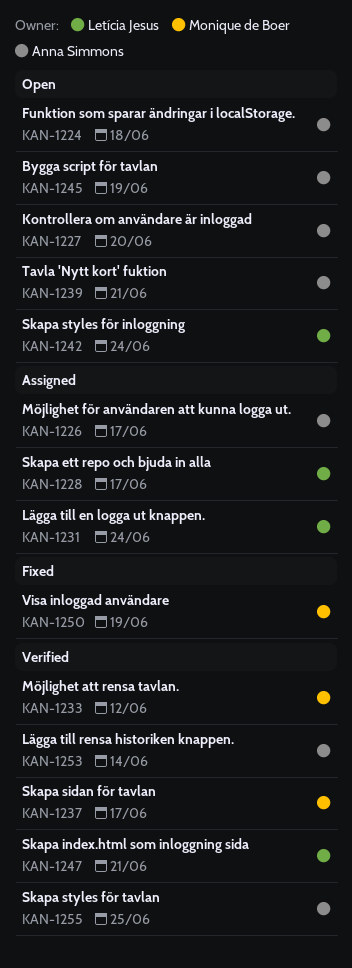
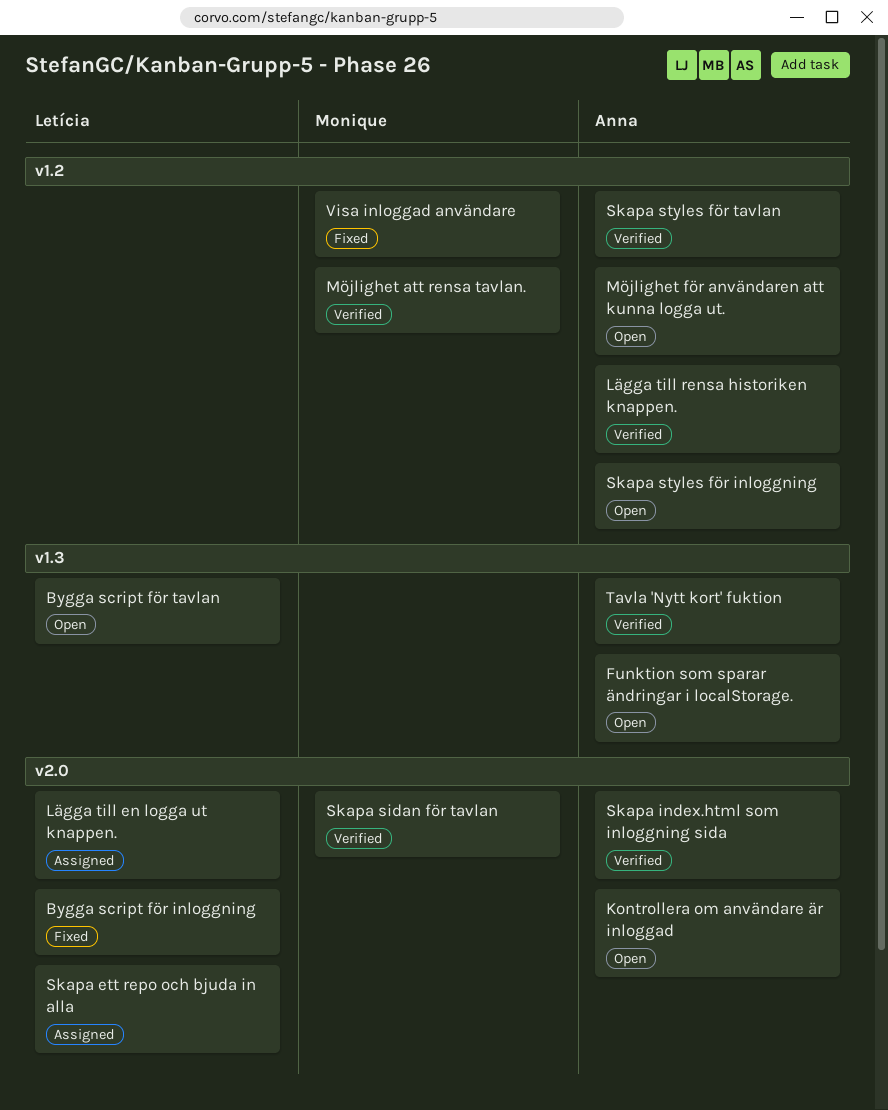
Bygga script för inloggning: none -> present
Bygga script för tavlan, owner: Anna Simmons -> Letícia Jesus
Möjlighet för användaren att kunna logga ut., status: Assigned -> Open
Skapa index.html som inloggning sida, owner: Letícia Jesus -> Anna Simmons
Skapa styles för inloggning, owner: Letícia Jesus -> Anna Simmons
Tavla 'Nytt kort' fuktion, status: Open -> Verified

